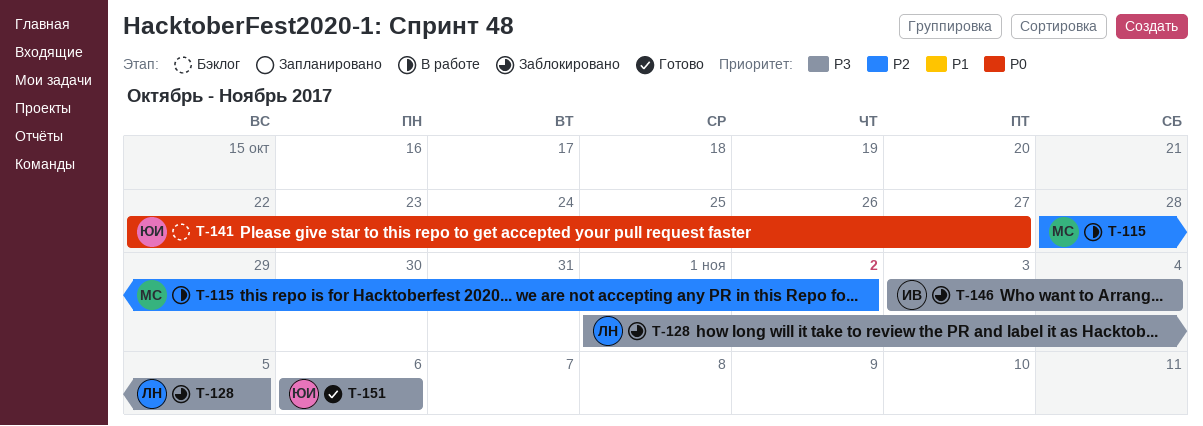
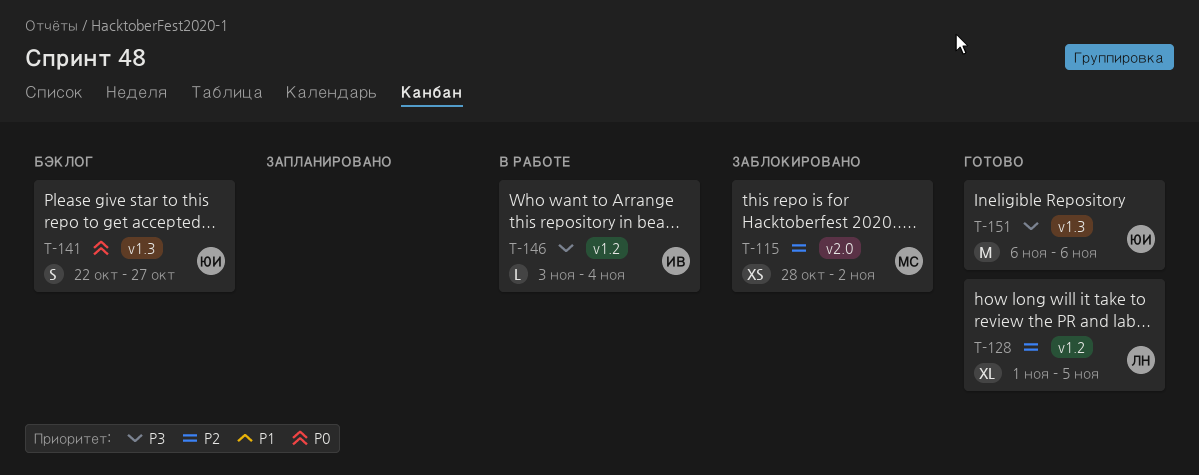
T-115, status: В работе -> Заблокировано
T-128, status: Заблокировано -> Готово
T-128, priority: P3 -> P2
T-146, status: Заблокировано -> В работе

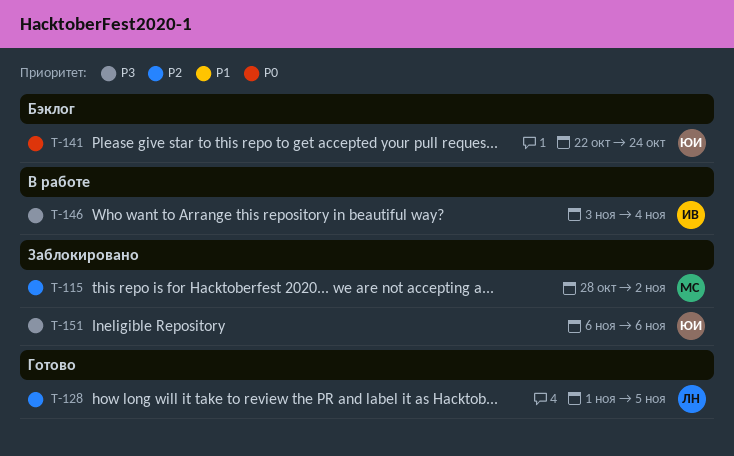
T-141, due: Oct 27 -> Oct 24
T-151, status: Готово -> Заблокировано

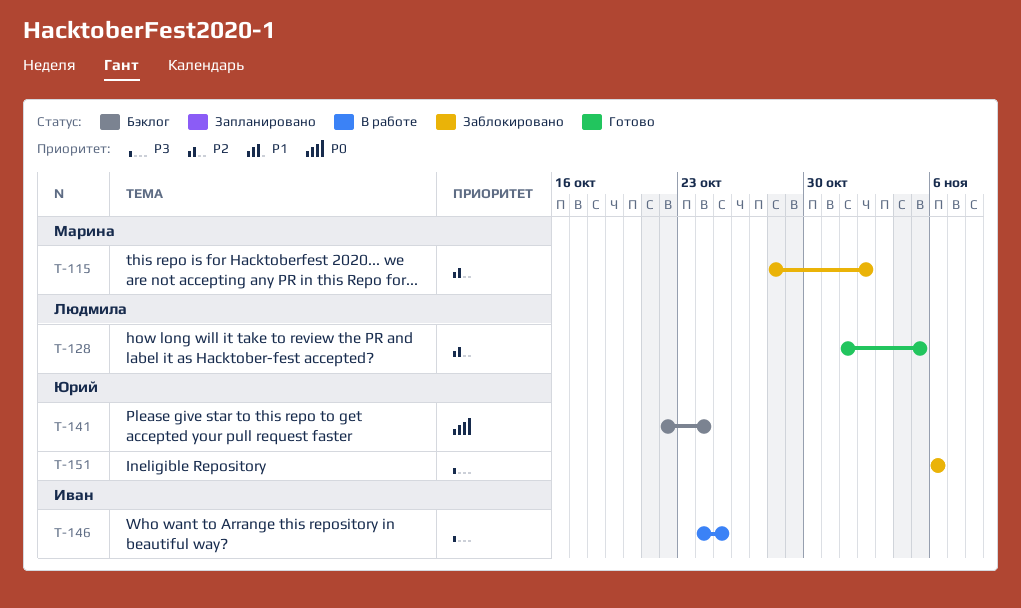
T-146, start: Nov 3 -> Oct 24
T-146, due: Nov 4 -> Oct 25

